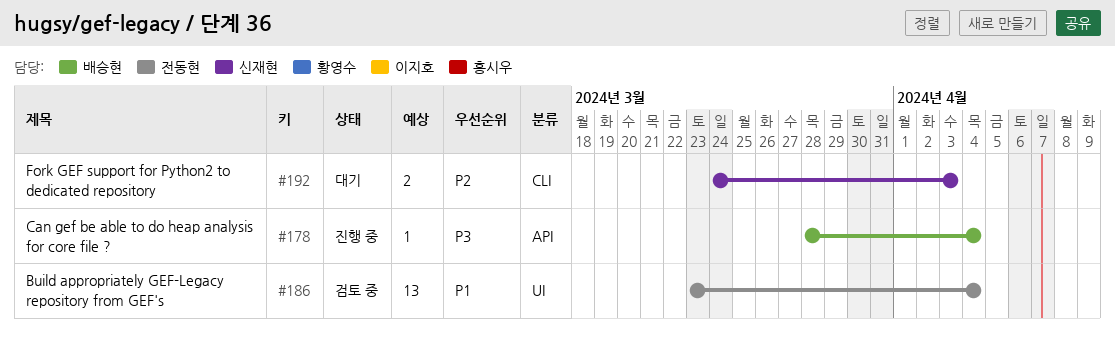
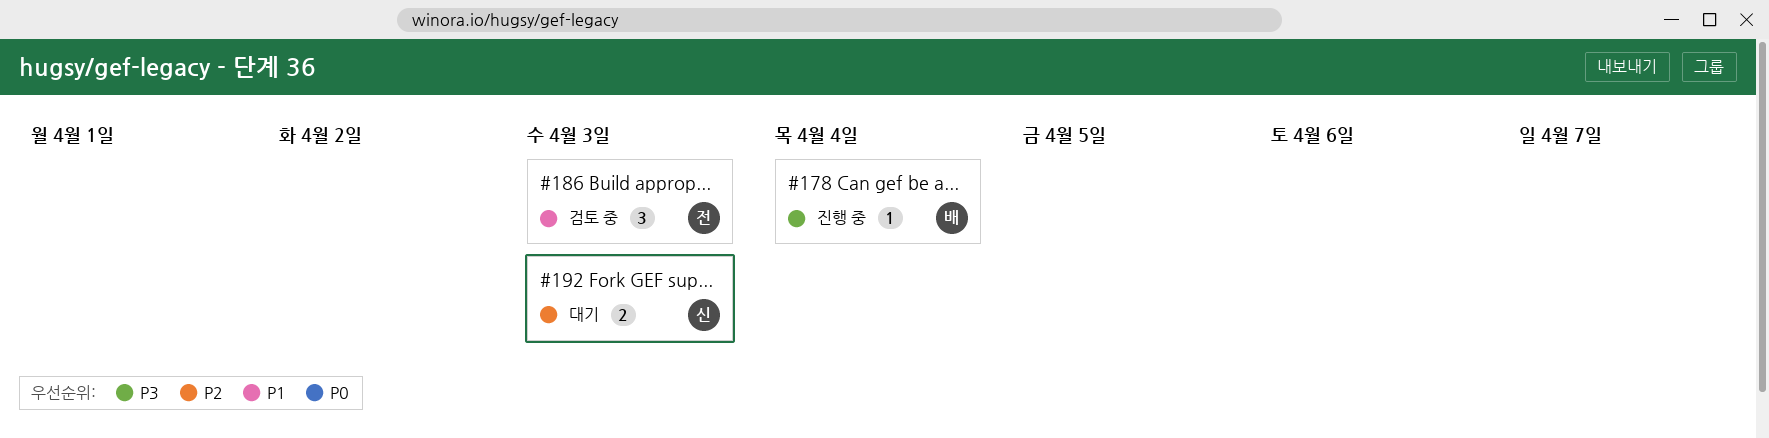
#186, estimate: 13 -> 3
#186, due: Apr 4 -> Apr 3

